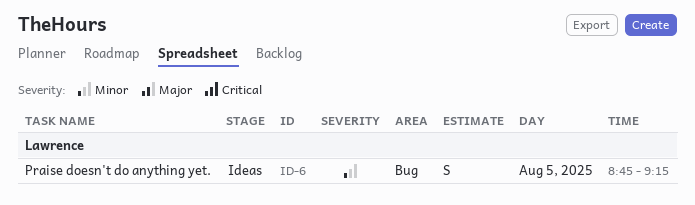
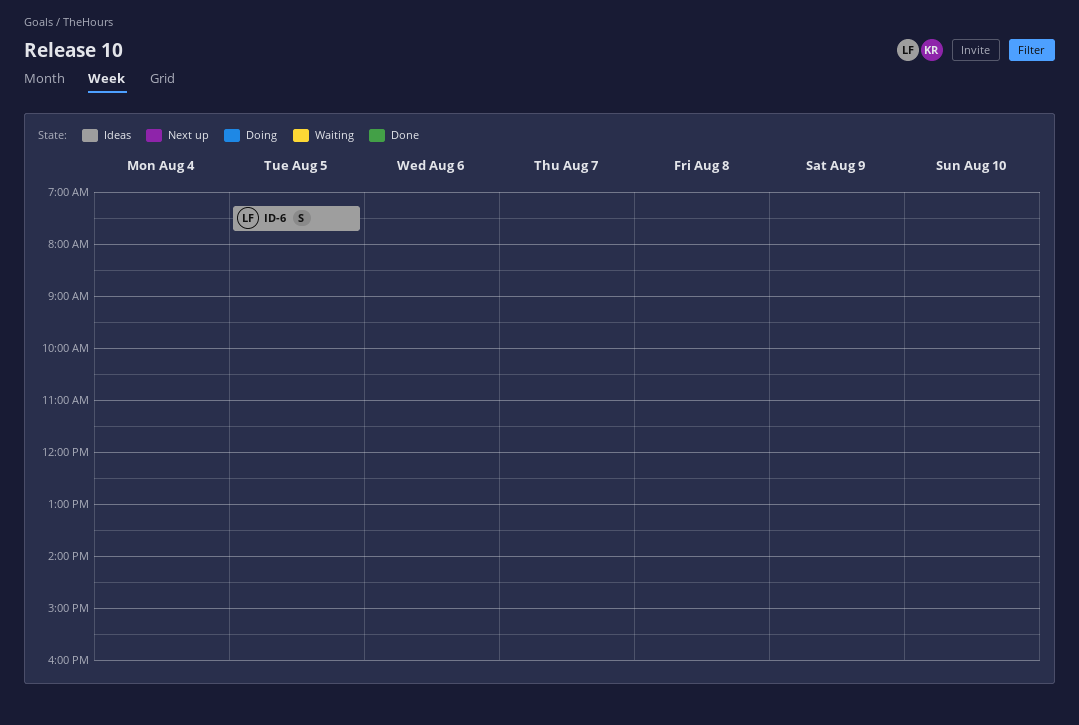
ID-6, begins: 08:45 -> 07:15
ID-6, ends: 09:15 -> 07:45

